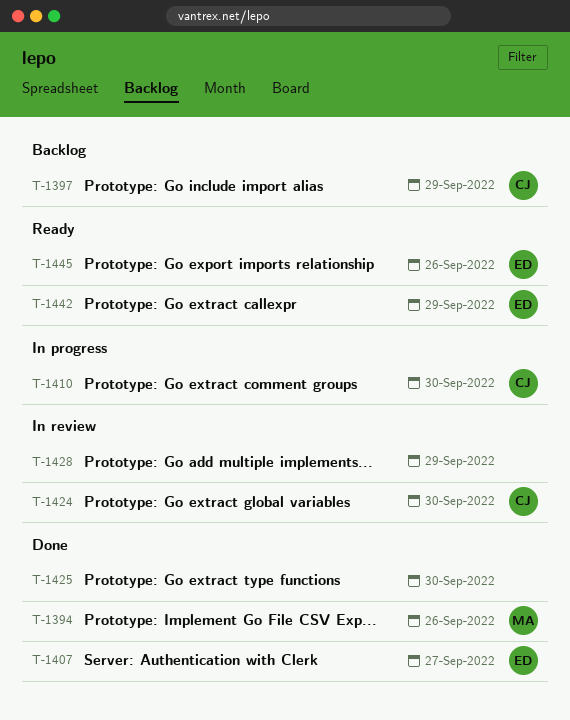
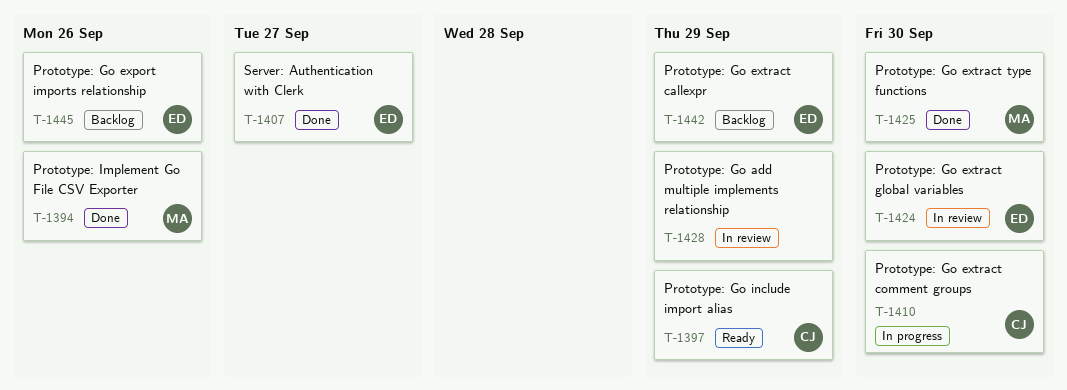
T-1397, status: Backlog -> Ready
T-1424, owner: CJ -> ED
T-1425, owner: none -> MA
T-1442, status: Ready -> Backlog
T-1445, status: Ready -> Backlog

